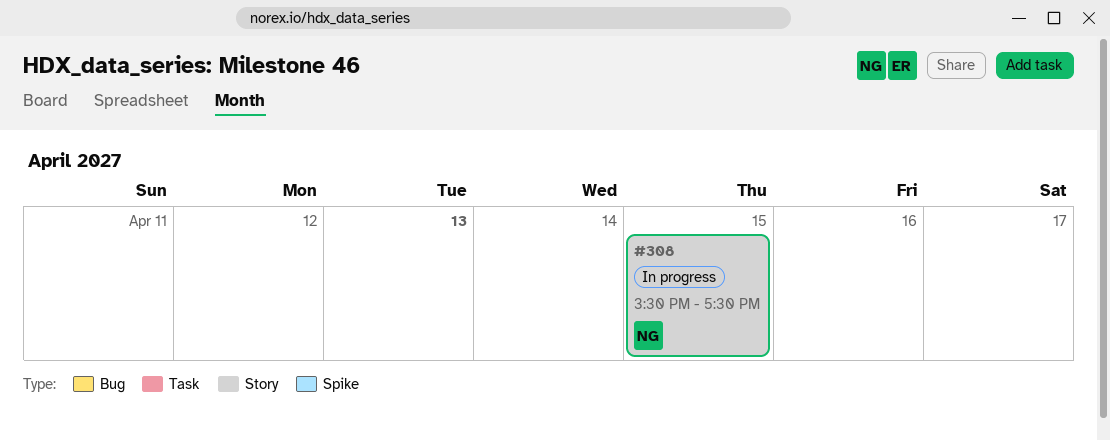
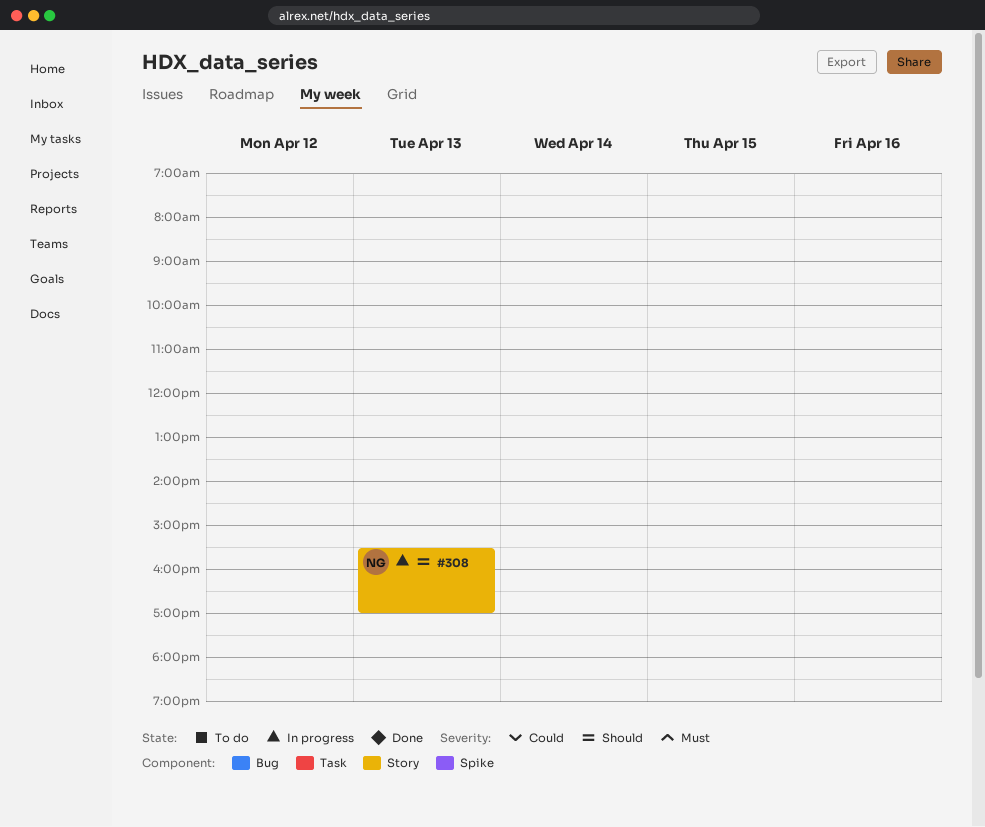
#308, day: Apr 15 -> Apr 13
#308, ends: 17:30 -> 17:00

